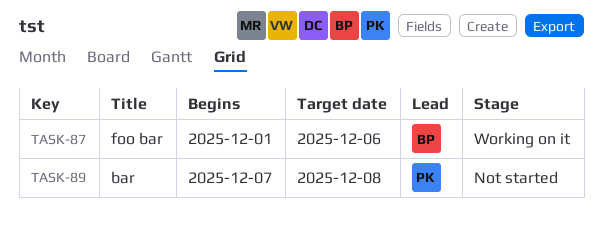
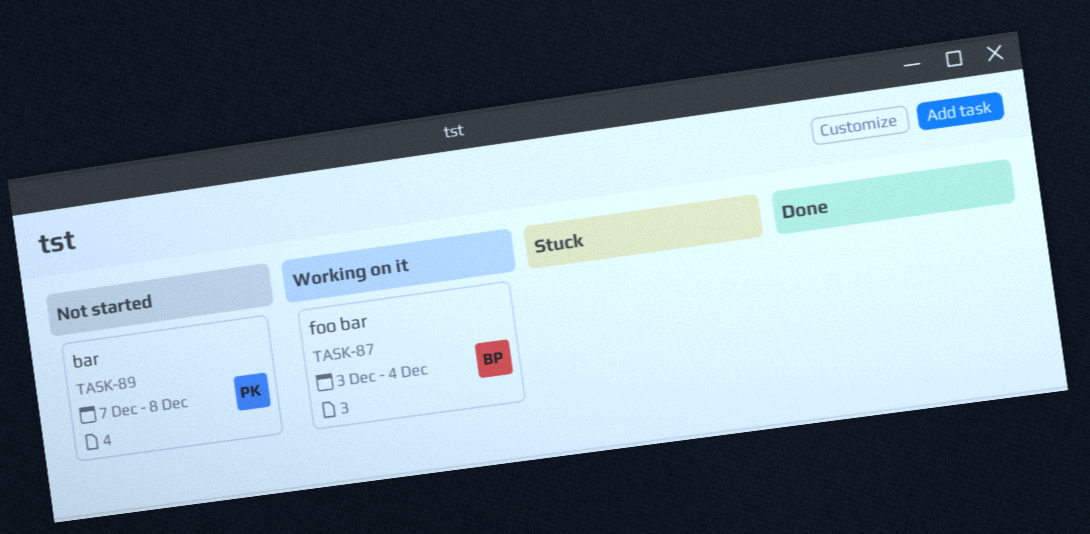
TASK-87, start: Dec 1 -> Dec 3
TASK-87, due: Dec 6 -> Dec 4

